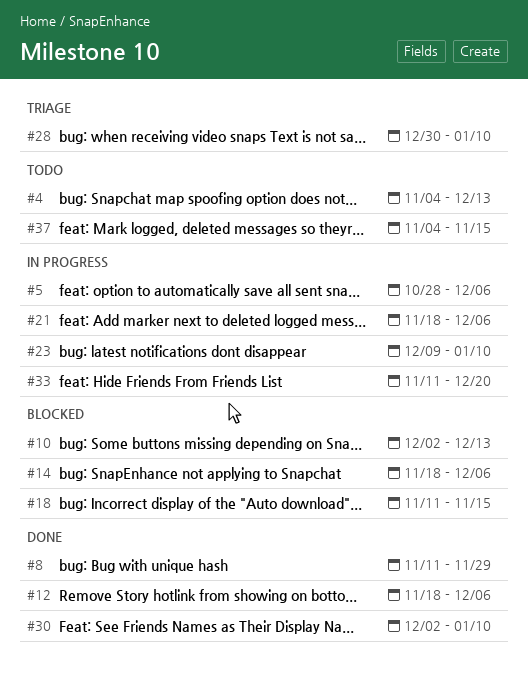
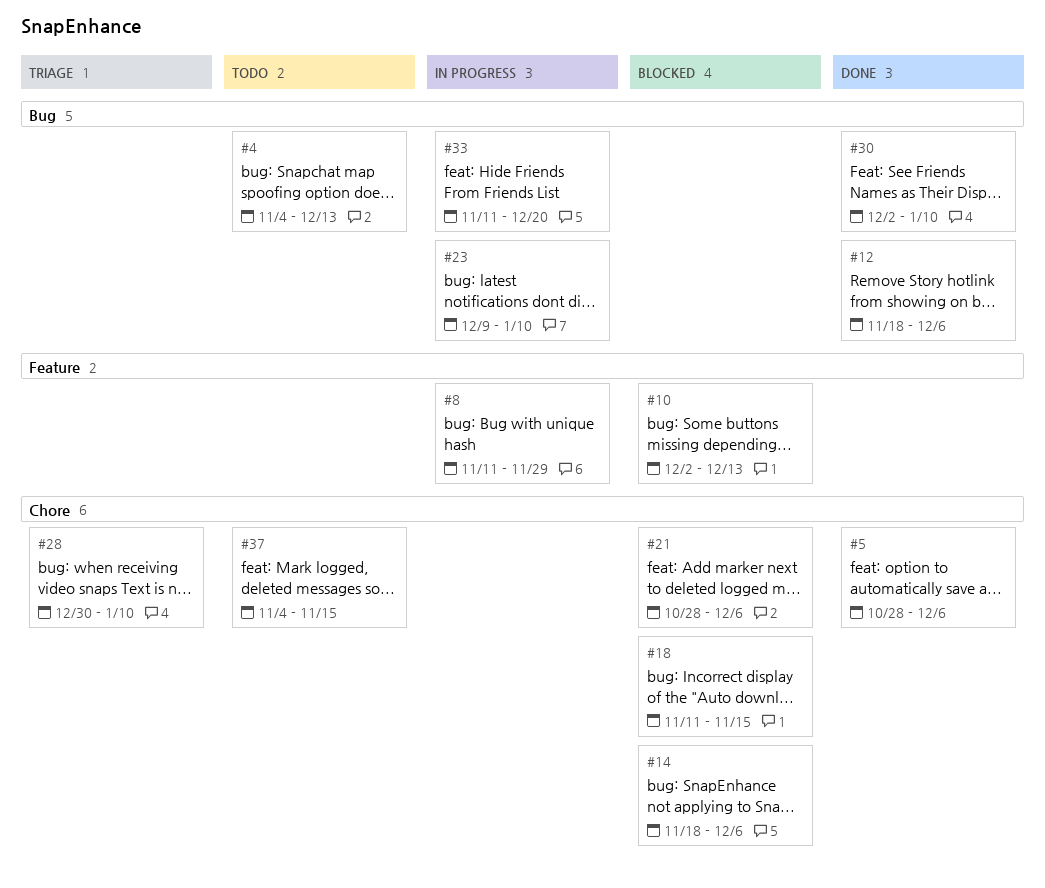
#5, status: In progress -> Done
#8, status: Done -> In progress
#21, status: In progress -> Blocked
#21, start: Nov 18 -> Oct 28

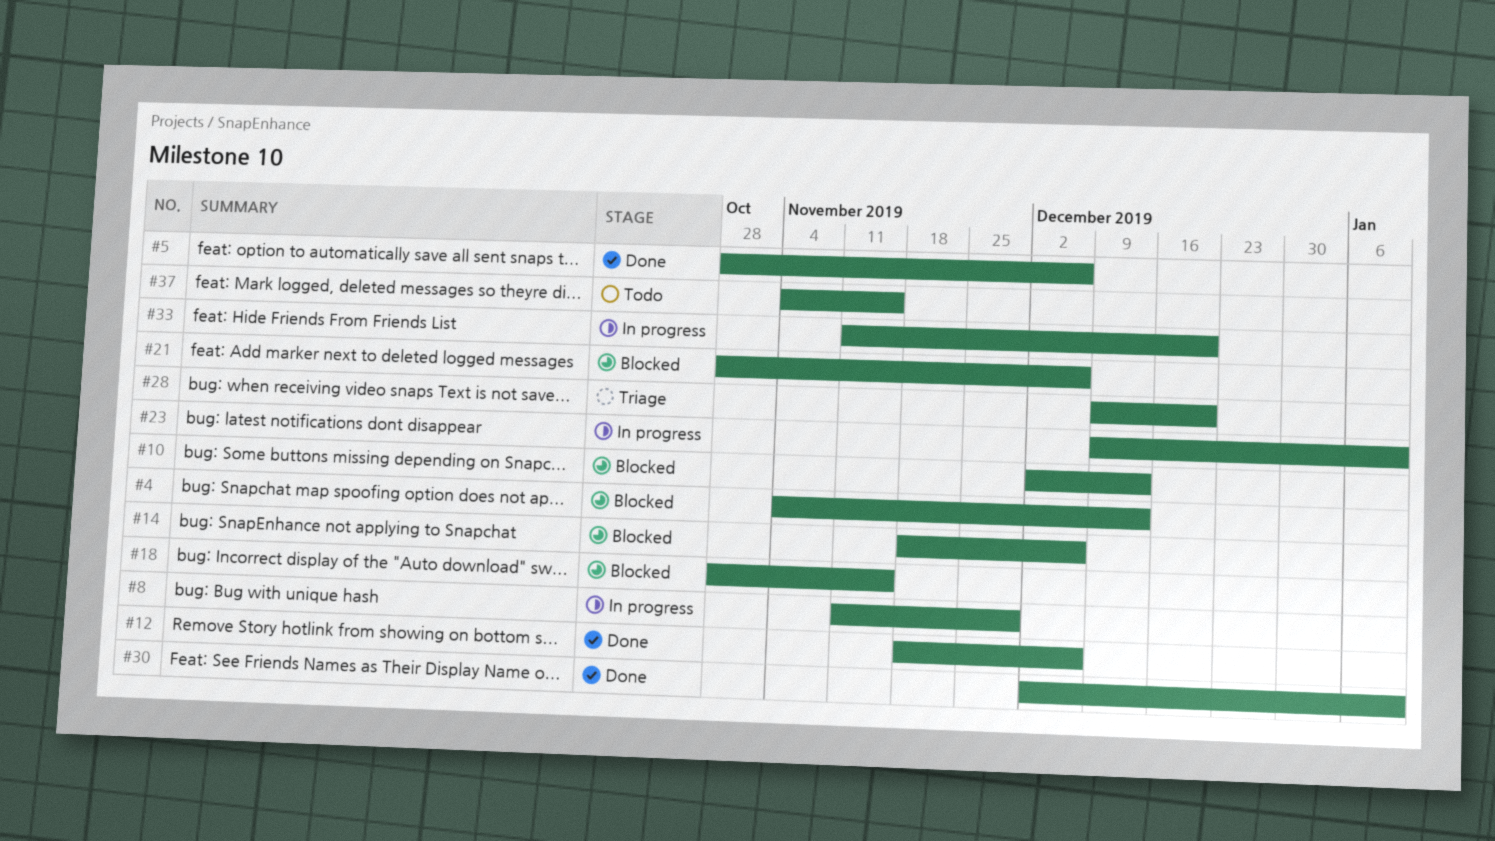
#4, status: Todo -> Blocked
#18, start: Nov 11 -> Oct 28
#28, start: Dec 30 -> Dec 9
#28, due: Jan 10 -> Dec 20

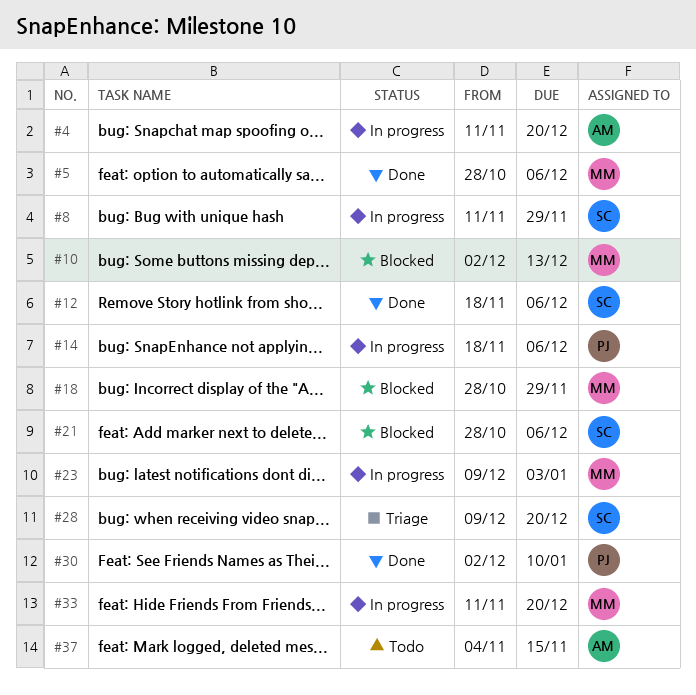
#4, status: Blocked -> In progress
#4, start: Nov 4 -> Nov 11
#4, due: Dec 13 -> Dec 20
#14, status: Blocked -> In progress
#18, due: Nov 15 -> Nov 29
#23, due: Jan 10 -> Jan 3

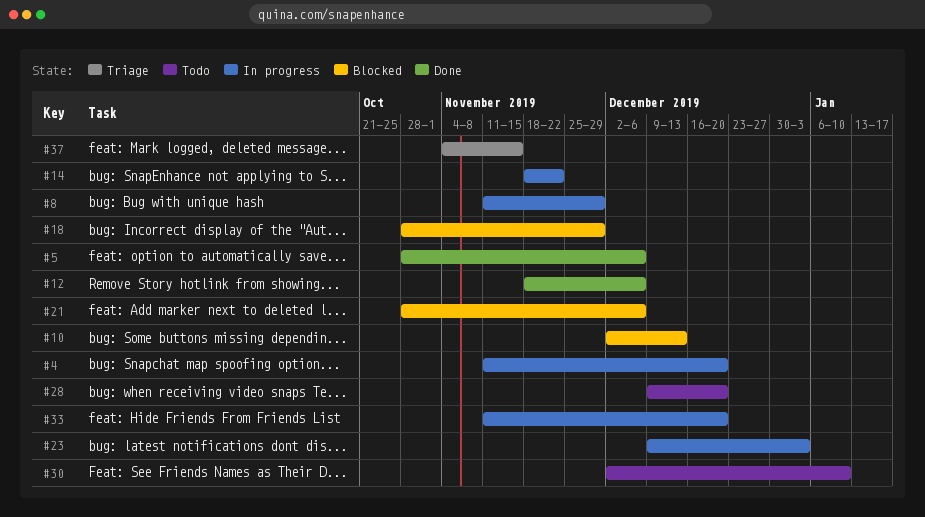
#14, due: Dec 6 -> Nov 22
#28, status: Triage -> Todo
#30, status: Done -> Todo
#37, status: Todo -> Triage

